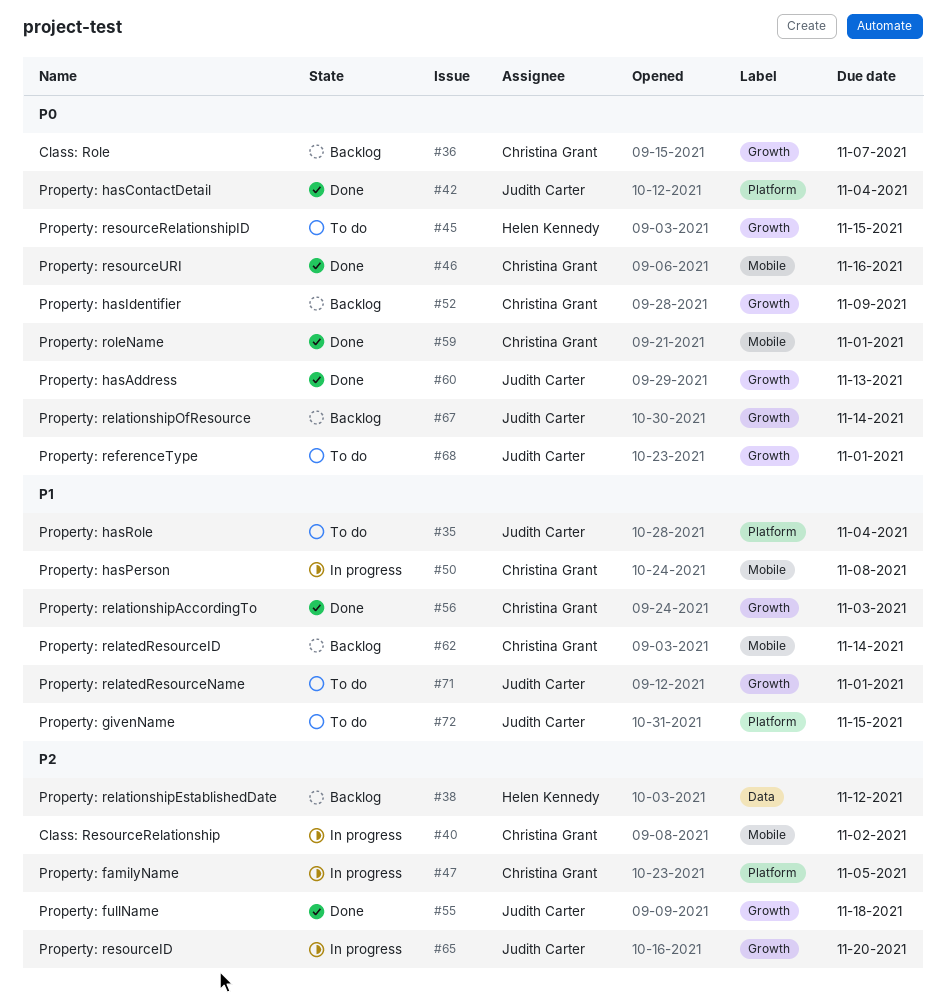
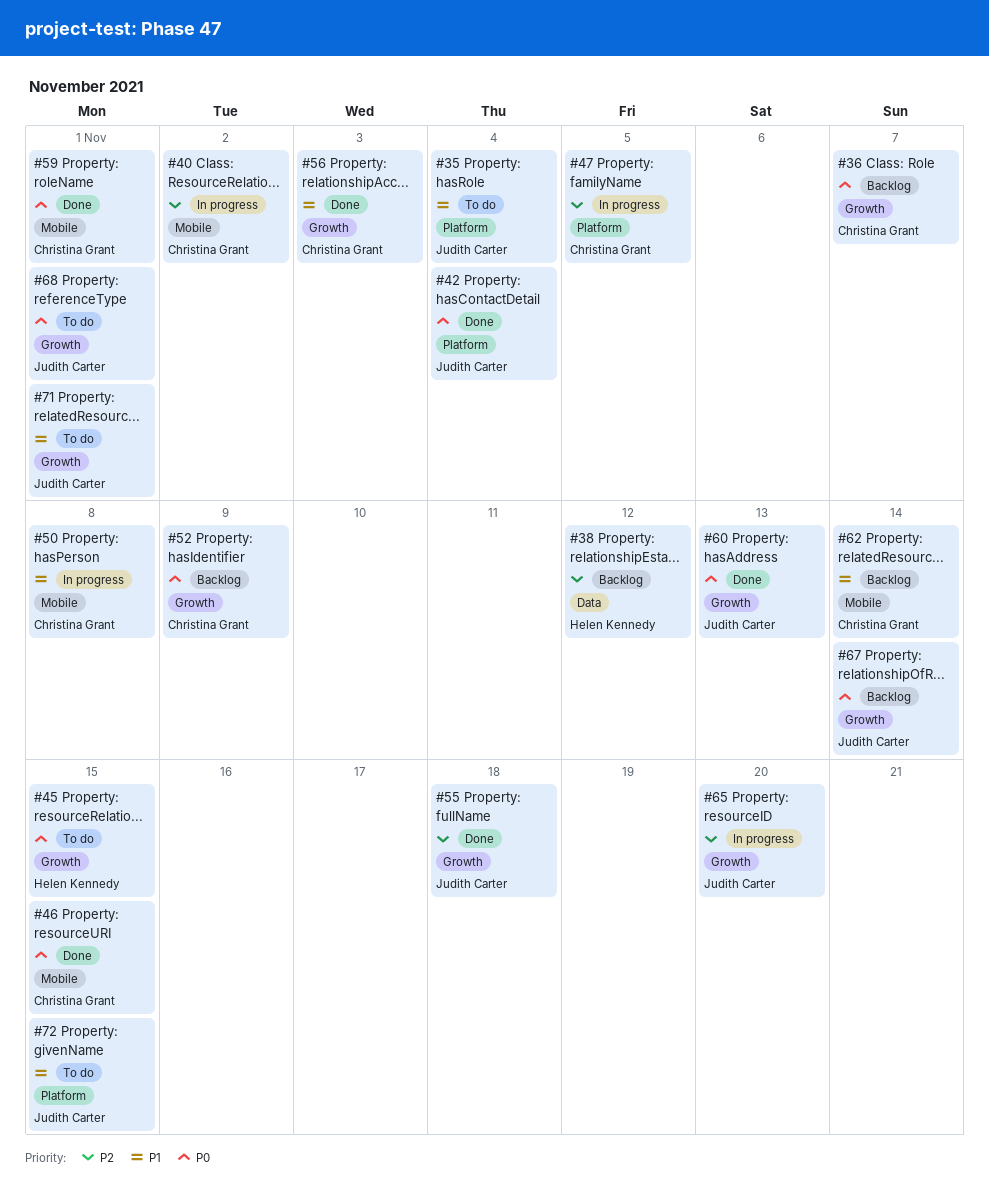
#46, due: Nov 16 -> Nov 15

